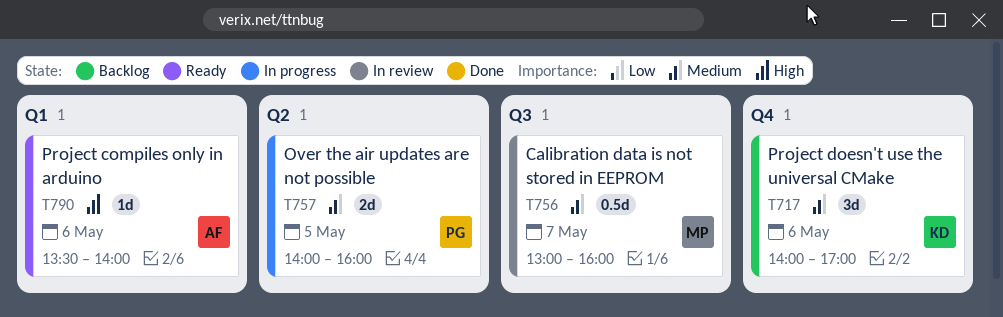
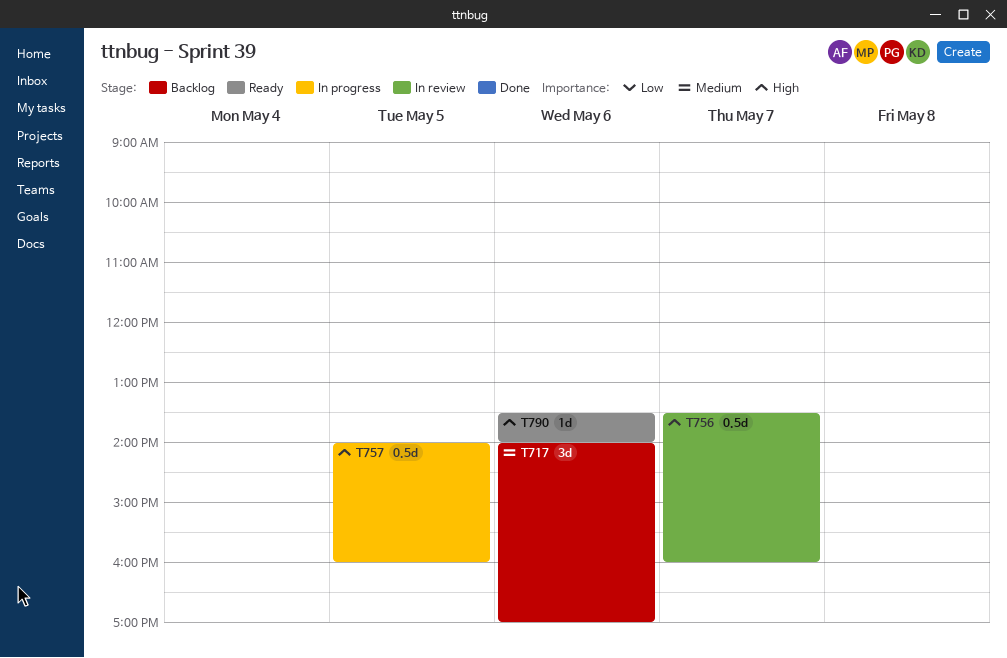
T756, priority: Medium -> High
T756, begins: 13:00 -> 13:30
T757, priority: Medium -> High
T757, estimate: 2d -> 0.5d

